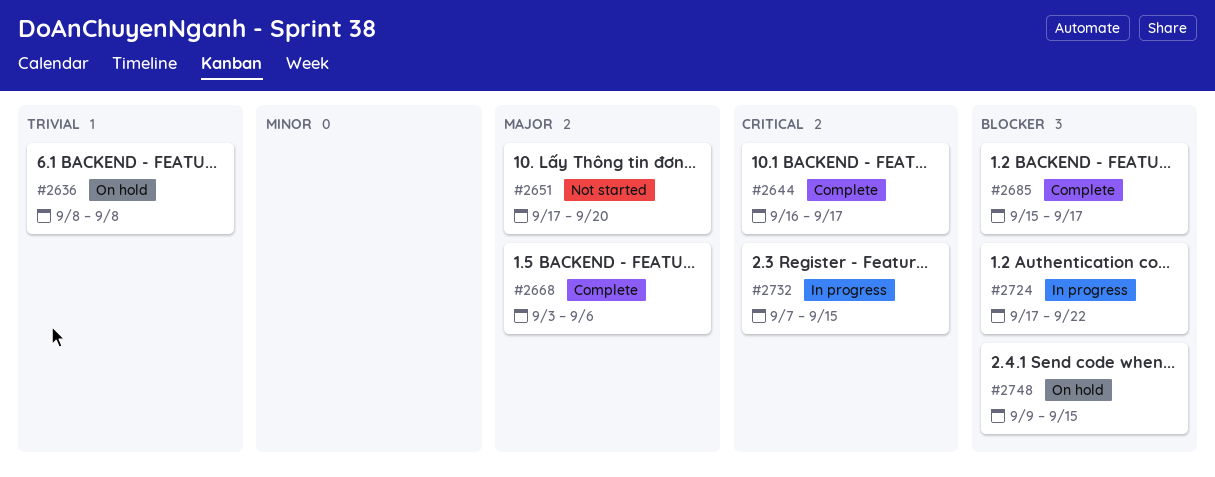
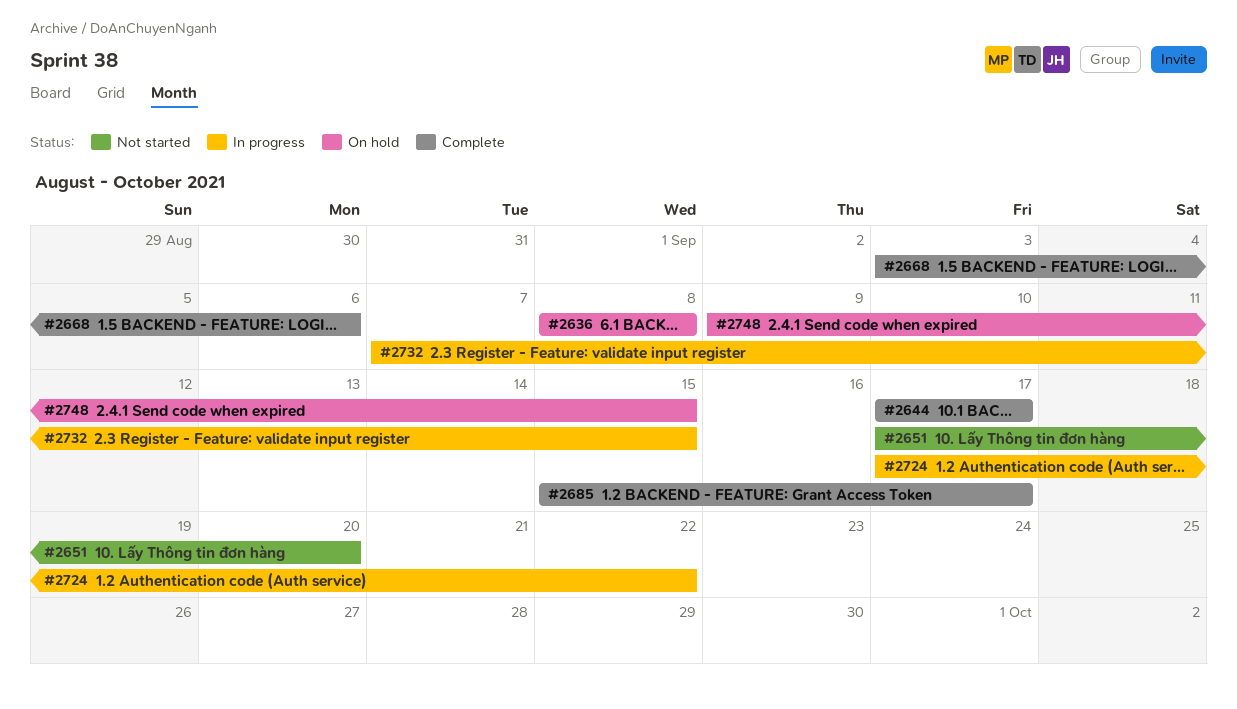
#2644, start: Sep 16 -> Sep 17

